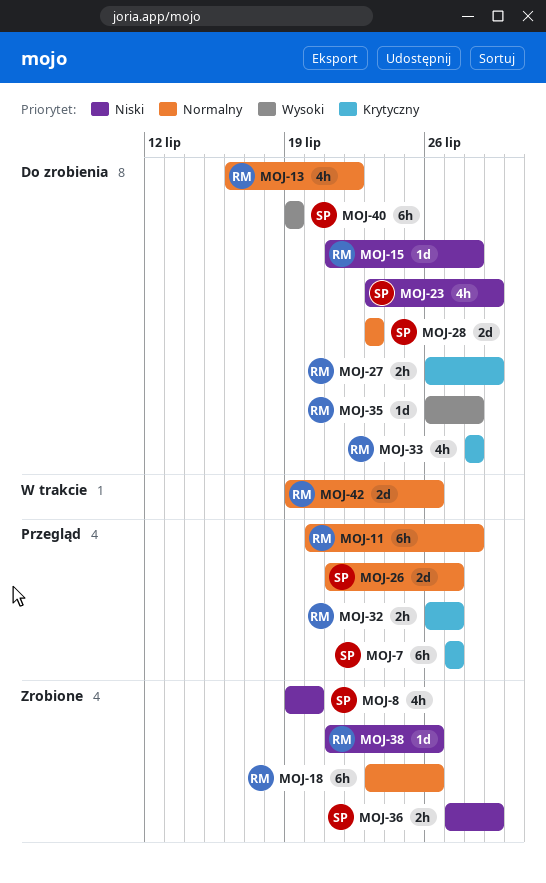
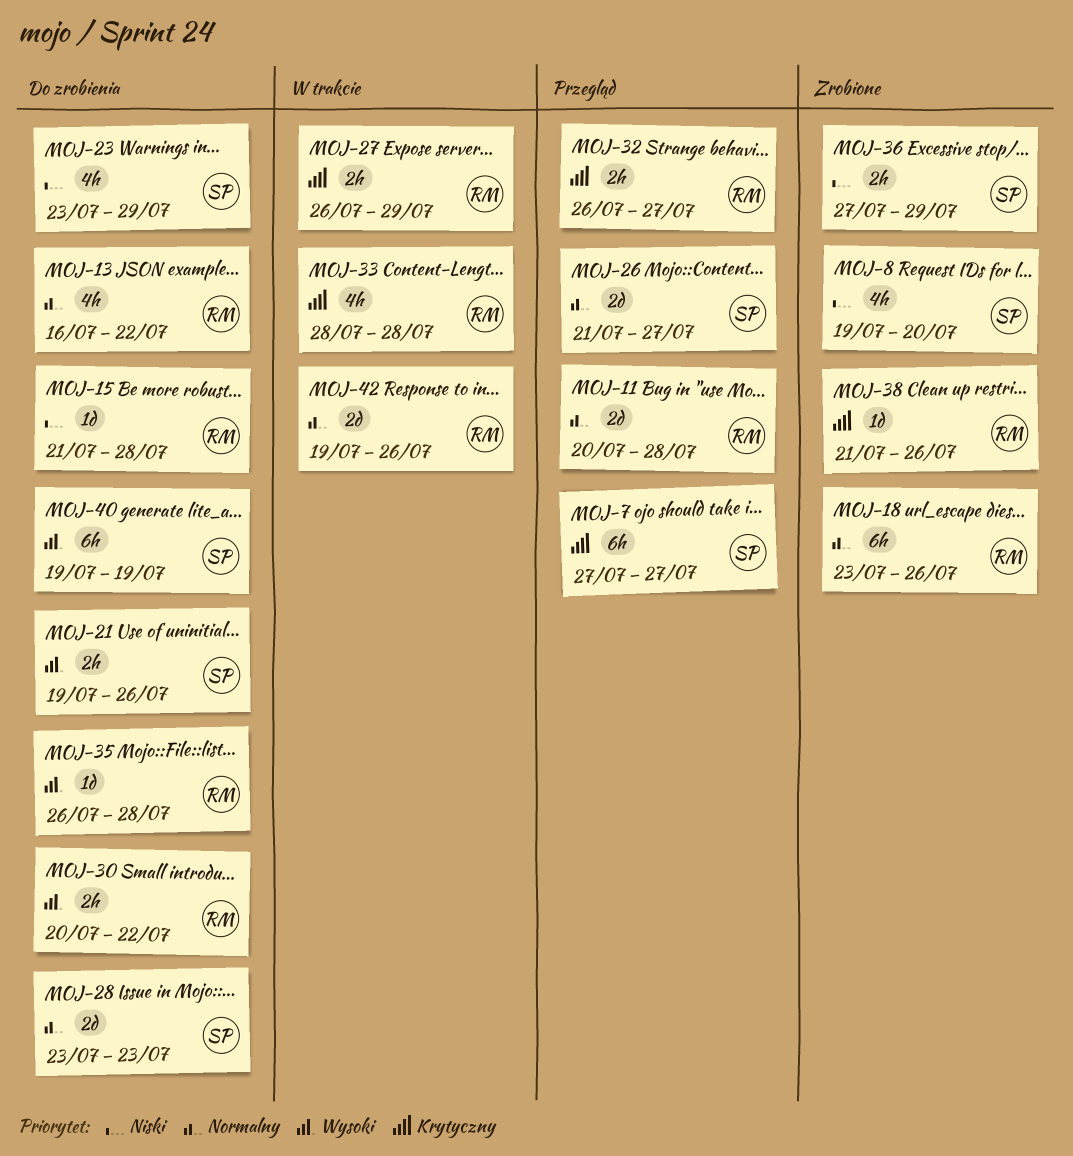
MOJ-11, estimate: 6h -> 2d
MOJ-21: none -> present
MOJ-27, status: Do zrobienia -> W trakcie
MOJ-30: none -> present
MOJ-33, status: Do zrobienia -> W trakcie
MOJ-38, priority: Niski -> Krytyczny

